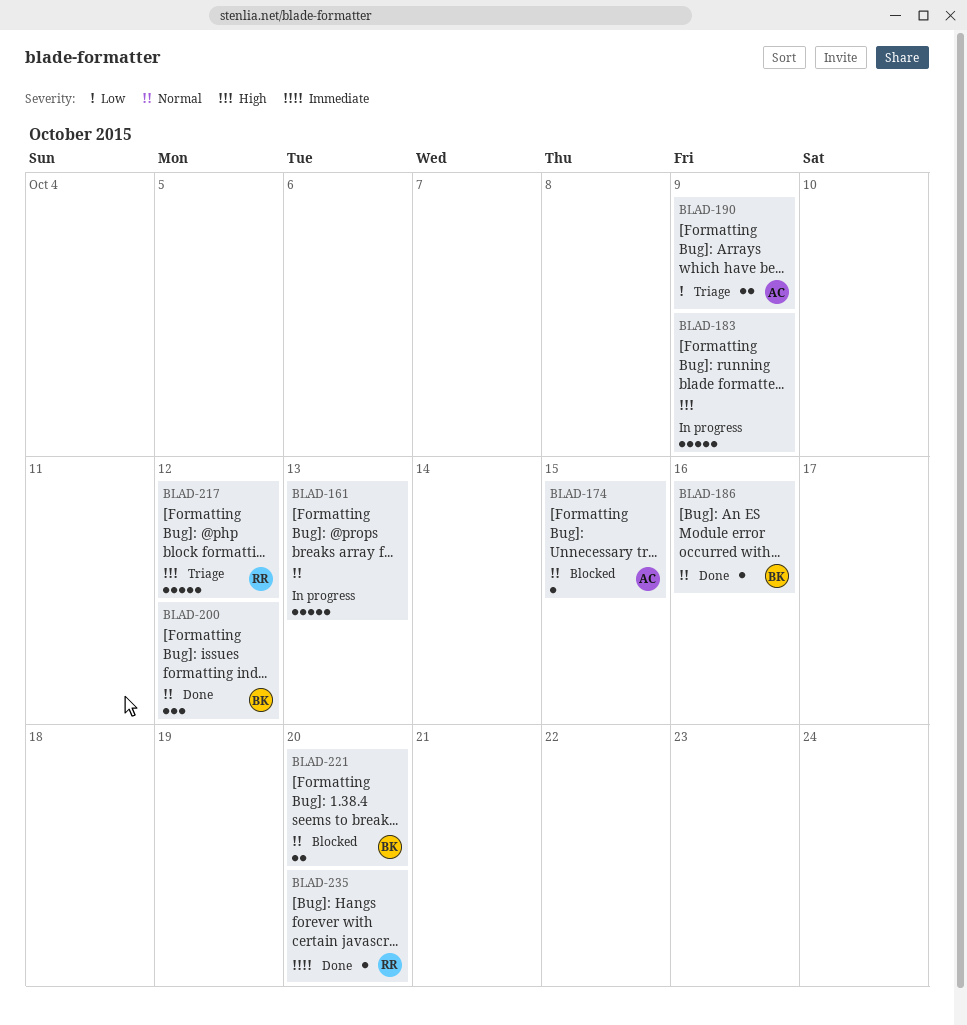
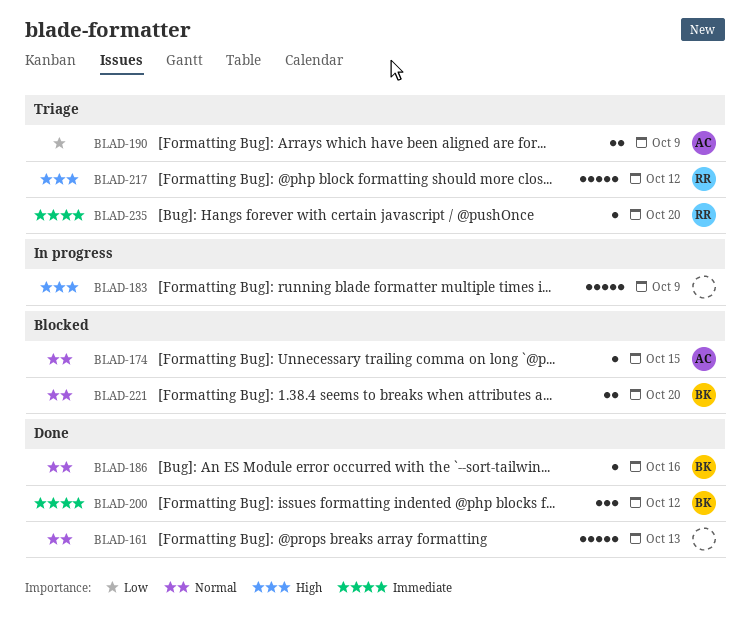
BLAD-161, status: In progress -> Done
BLAD-200, priority: Normal -> Immediate
BLAD-235, status: Done -> Triage

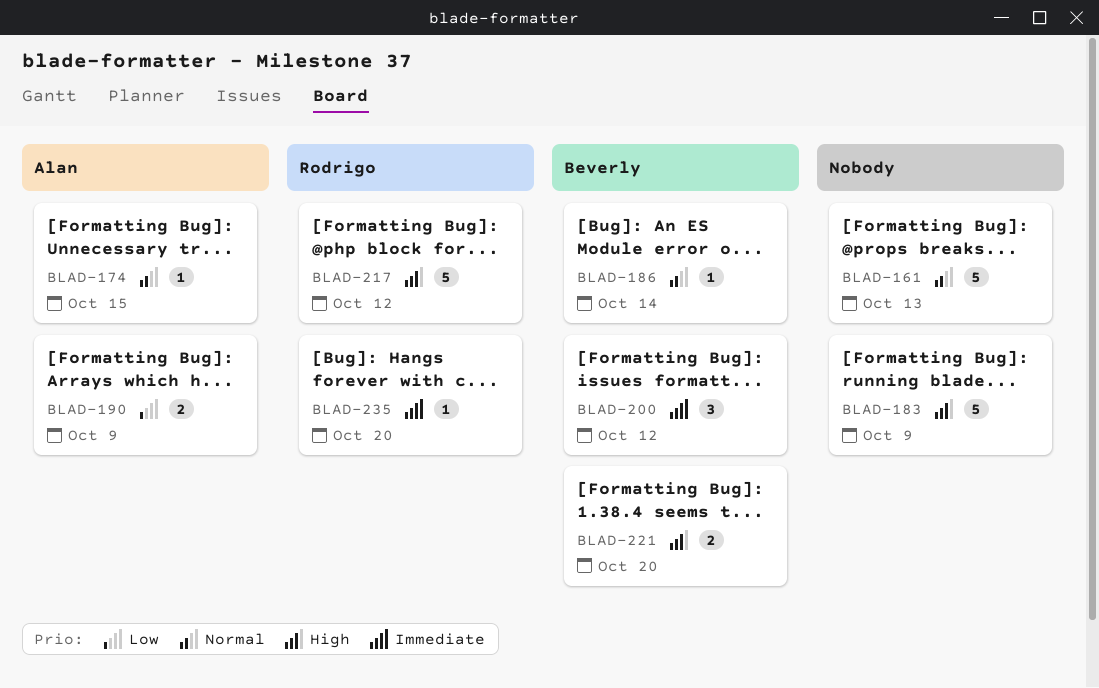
BLAD-186, due: Oct 16 -> Oct 14
BLAD-221, priority: Normal -> High

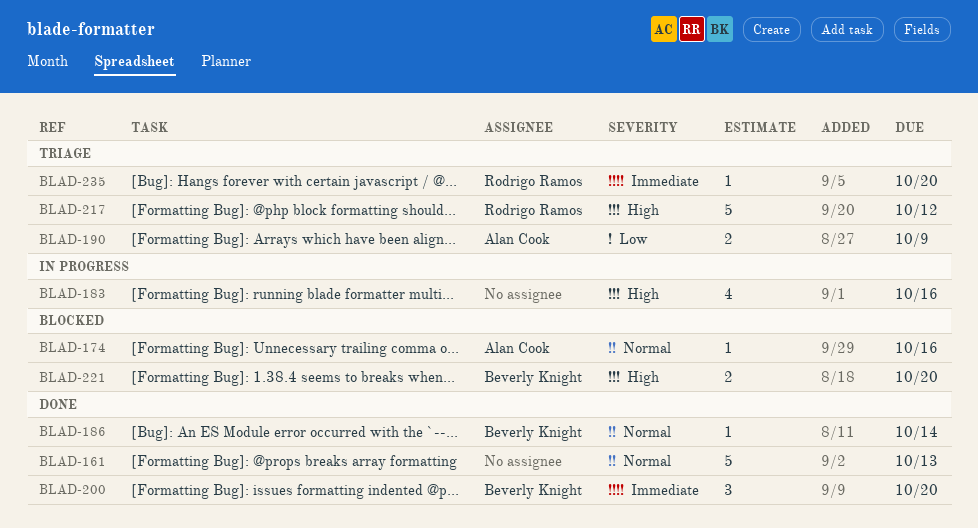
BLAD-174, due: Oct 15 -> Oct 16
BLAD-183, estimate: 5 -> 4
BLAD-183, due: Oct 9 -> Oct 16
BLAD-200, due: Oct 12 -> Oct 20

